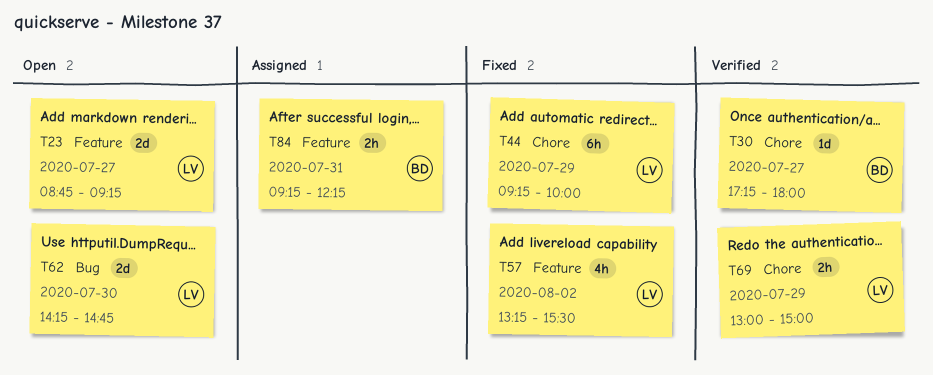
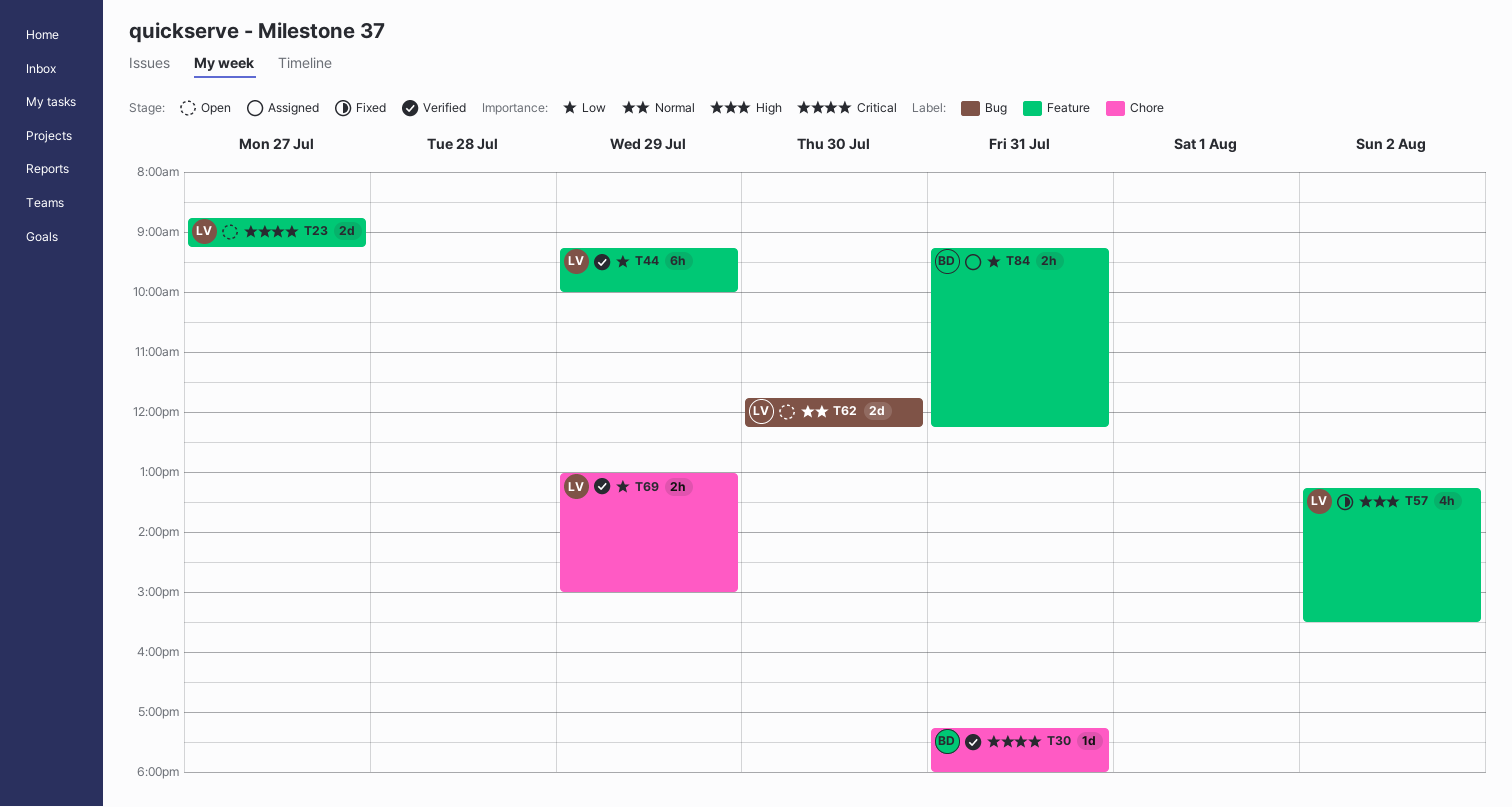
T30, day: Jul 27 -> Jul 31
T44, status: Fixed -> Verified
T44, label: Chore -> Feature
T62, begins: 14:15 -> 11:45
T62, ends: 14:45 -> 12:15

